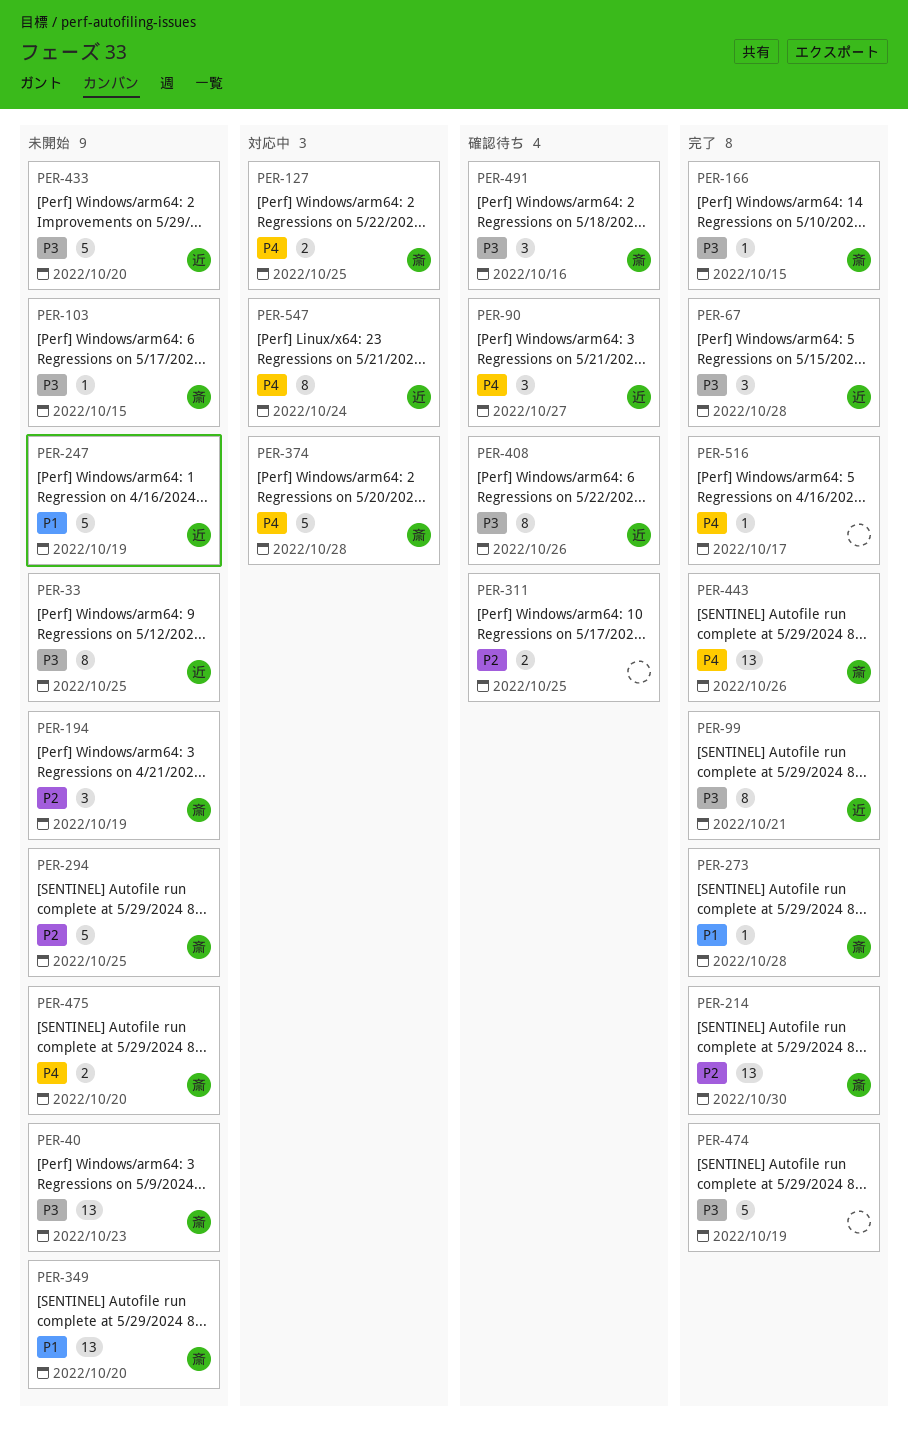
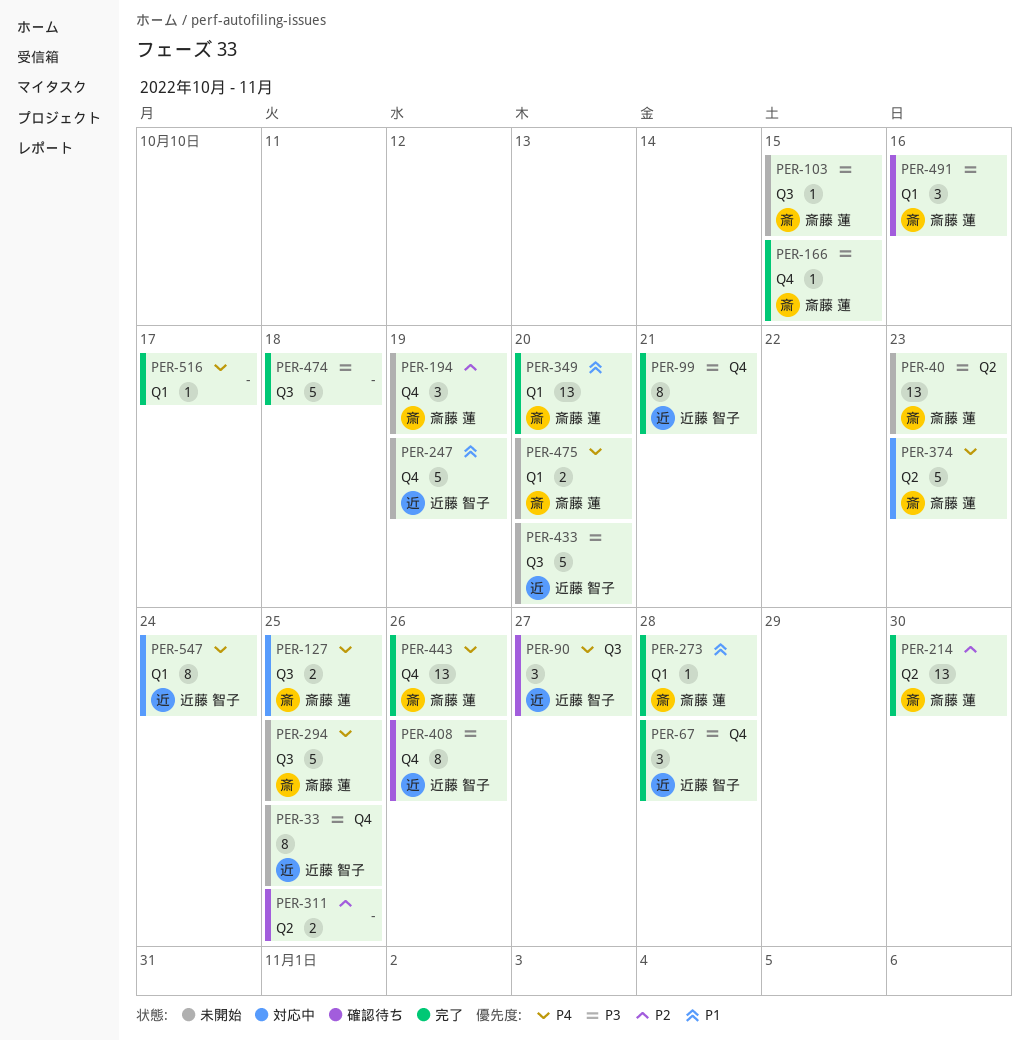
PER-294, priority: P2 -> P4
PER-349, status: 未開始 -> 完了
PER-374, due: Oct 28 -> Oct 23
PER-474, due: Oct 19 -> Oct 18

